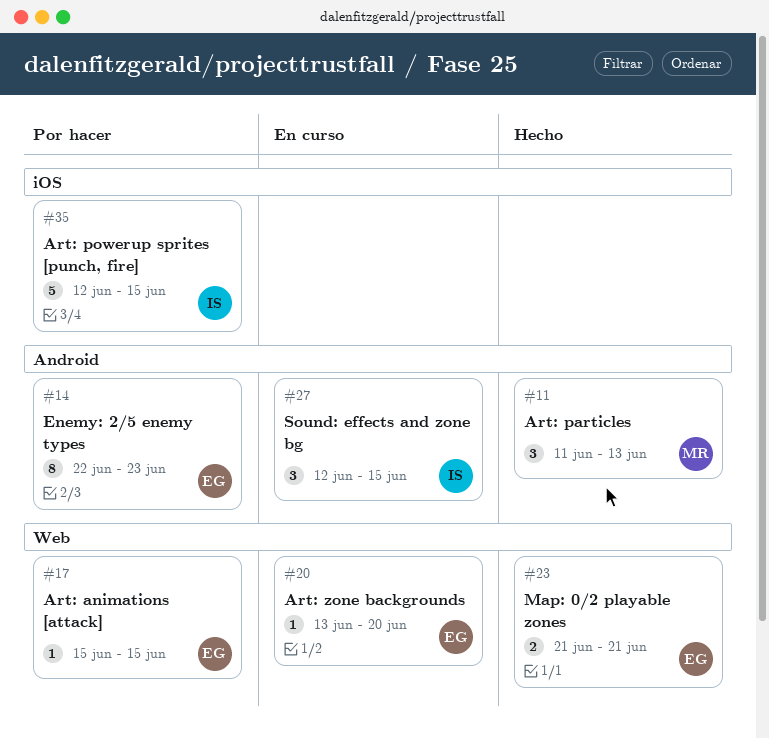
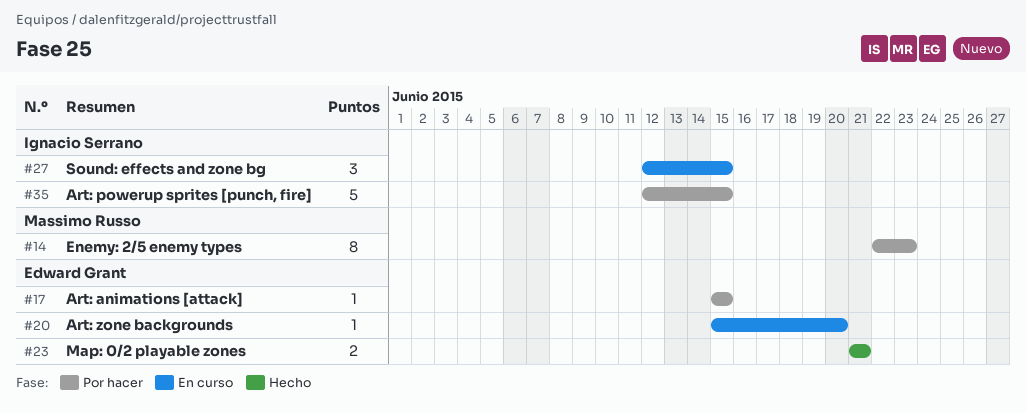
#11: present -> none
#14, owner: Edward Grant -> Massimo Russo
#20, start: Jun 13 -> Jun 15

